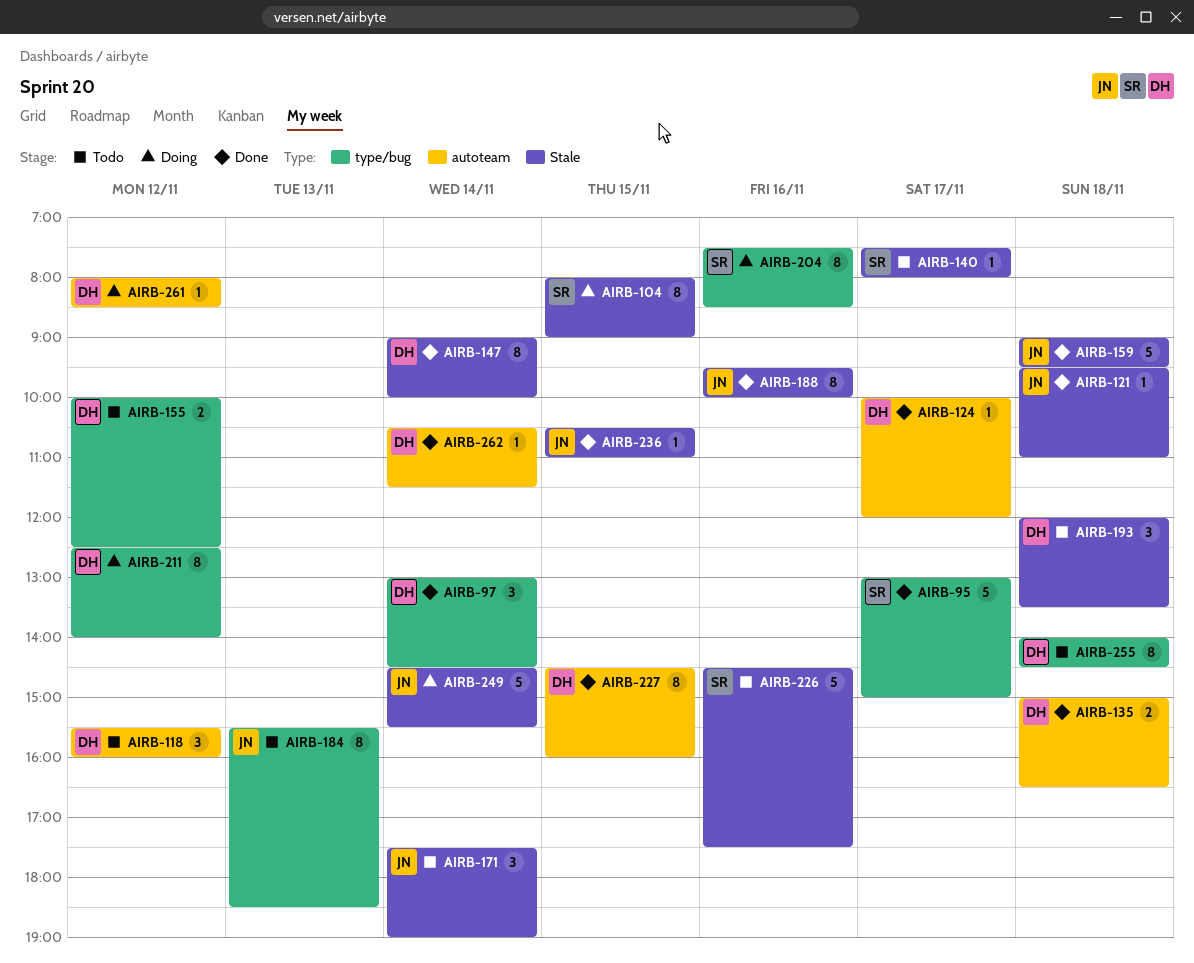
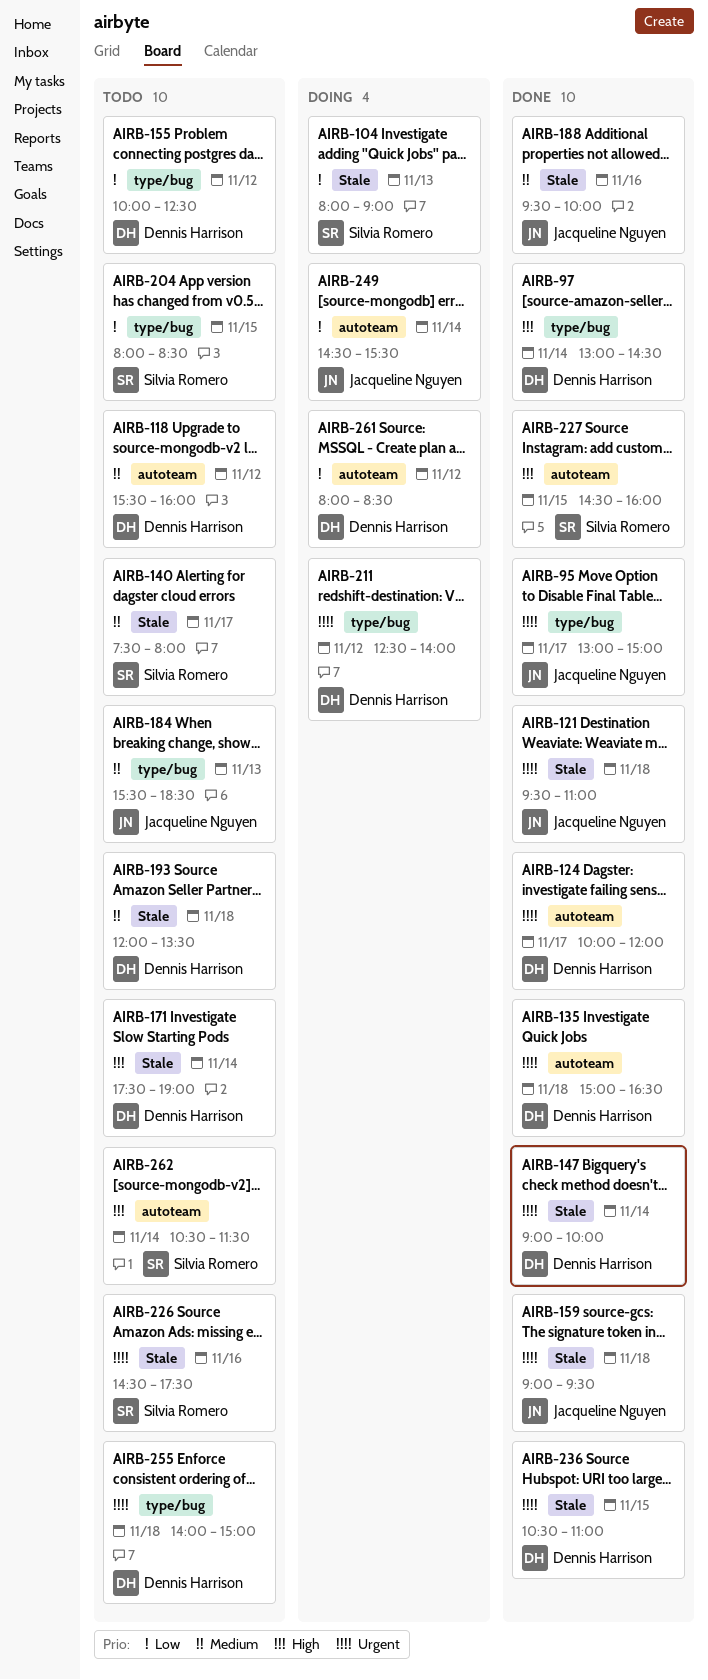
AIRB-95, owner: Silvia Romero -> Jacqueline Nguyen
AIRB-104, day: Nov 15 -> Nov 13
AIRB-171, owner: Jacqueline Nguyen -> Dennis Harrison
AIRB-204, status: Doing -> Todo
AIRB-204, day: Nov 16 -> Nov 15
AIRB-204, begins: 07:30 -> 08:00
AIRB-227, owner: Dennis Harrison -> Silvia Romero
AIRB-236, owner: Jacqueline Nguyen -> Dennis Harrison
AIRB-249, label: Stale -> autoteam
AIRB-255, ends: 14:30 -> 15:00
AIRB-262, status: Done -> Todo
AIRB-262, owner: Dennis Harrison -> Silvia Romero

